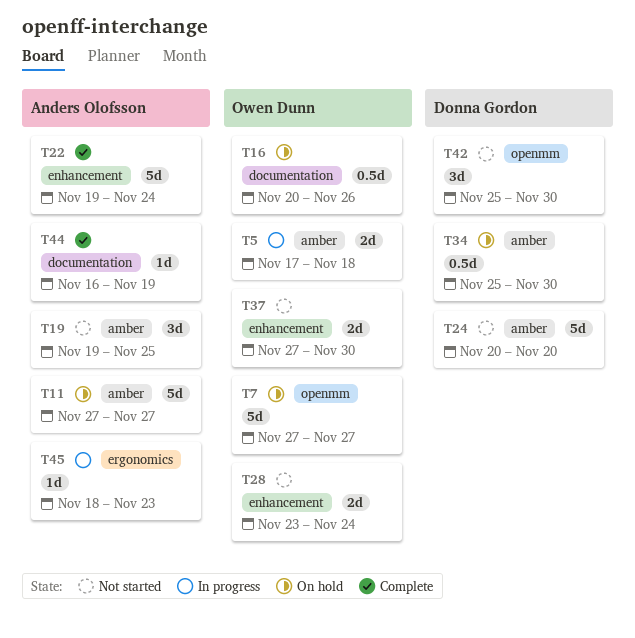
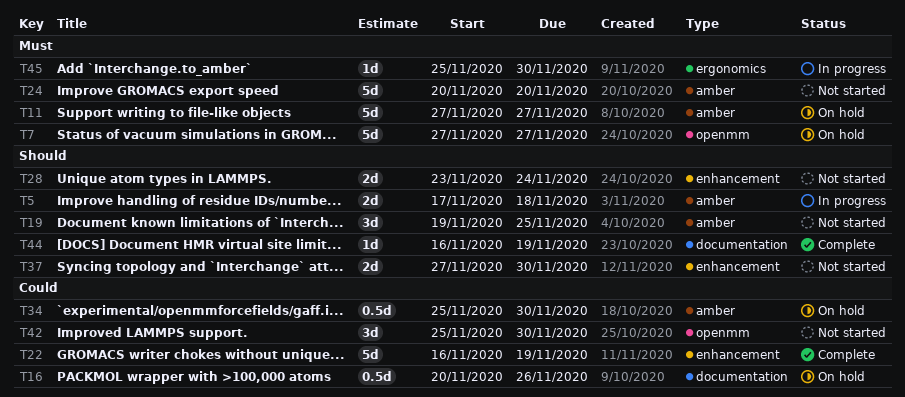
T22, start: Nov 19 -> Nov 16
T22, due: Nov 24 -> Nov 19
T45, start: Nov 18 -> Nov 25
T45, due: Nov 23 -> Nov 30

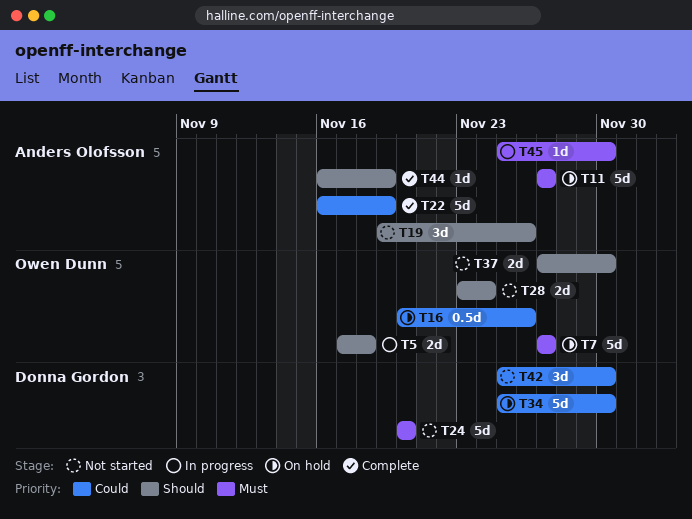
T19, due: Nov 25 -> Nov 26
T34, estimate: 0.5d -> 5d

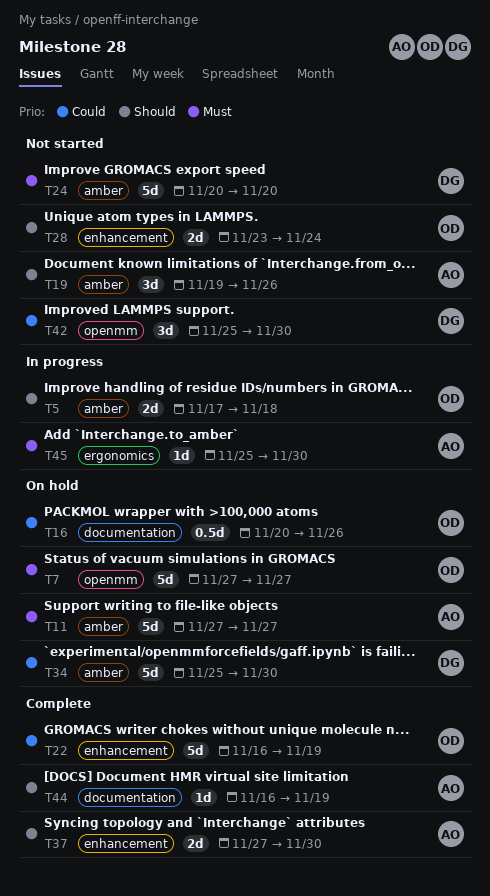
T22, owner: Anders Olofsson -> Owen Dunn
T37, status: Not started -> Complete
T37, owner: Owen Dunn -> Anders Olofsson

